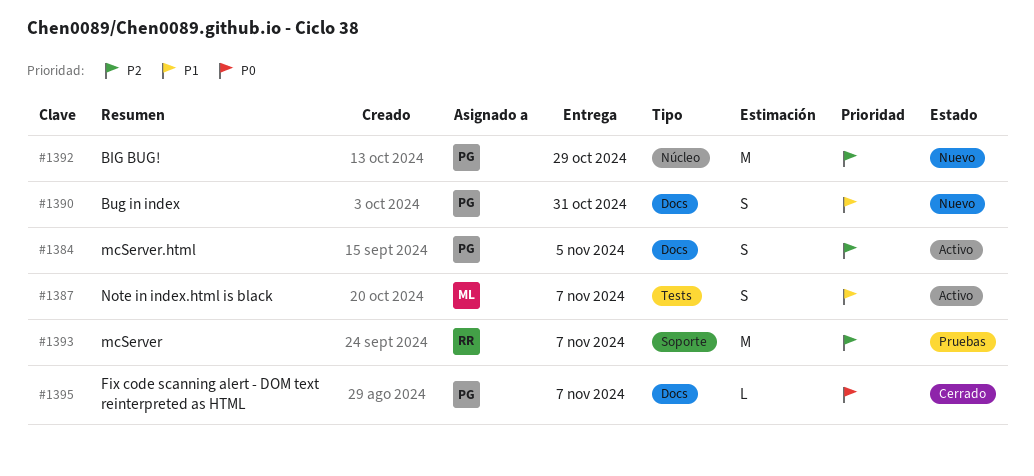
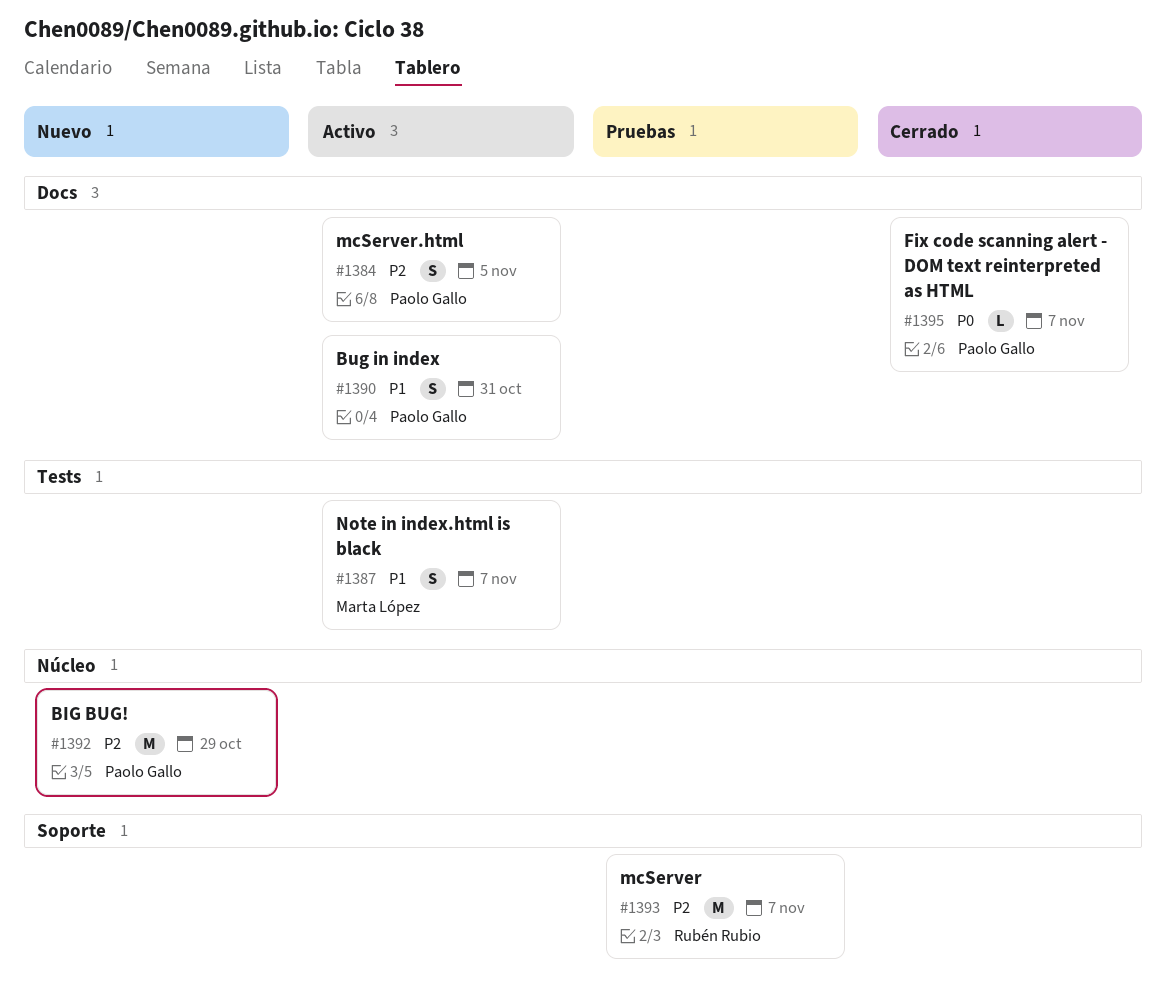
#1390, status: Nuevo -> Activo

